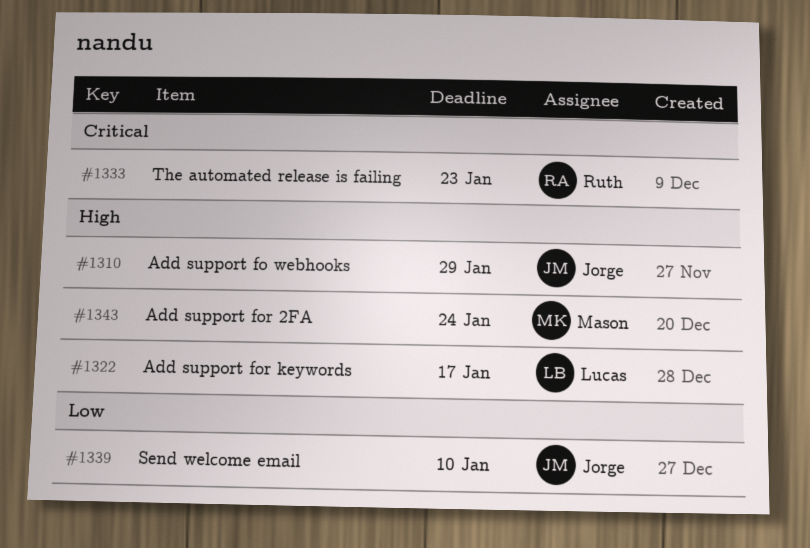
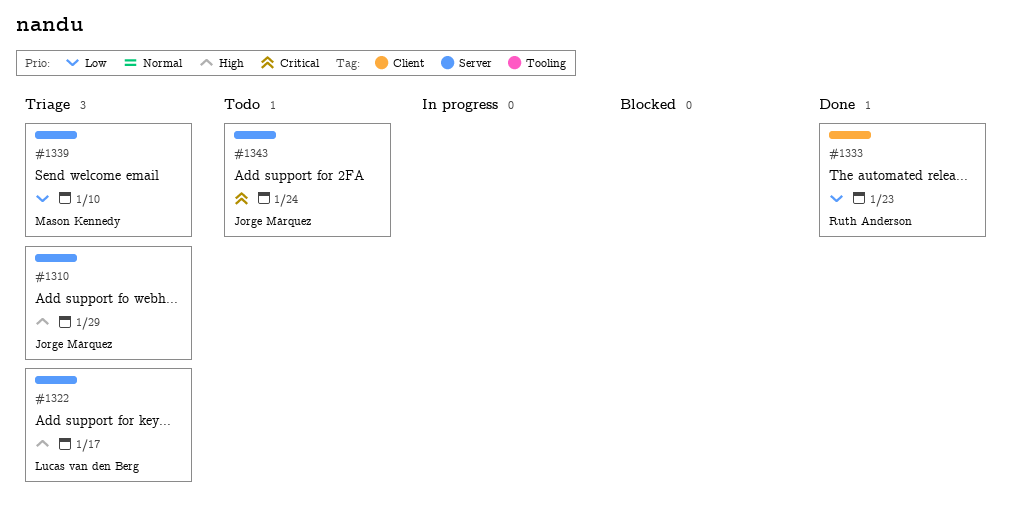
#1333, priority: Critical -> Low
#1339, owner: Jorge Márquez -> Mason Kennedy
#1343, owner: Mason Kennedy -> Jorge Márquez
#1343, priority: High -> Critical

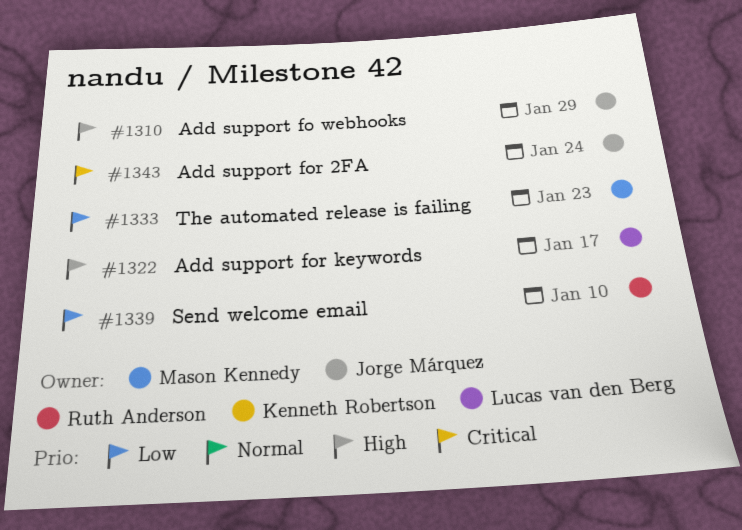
#1333, owner: Ruth Anderson -> Mason Kennedy
#1339, owner: Mason Kennedy -> Ruth Anderson

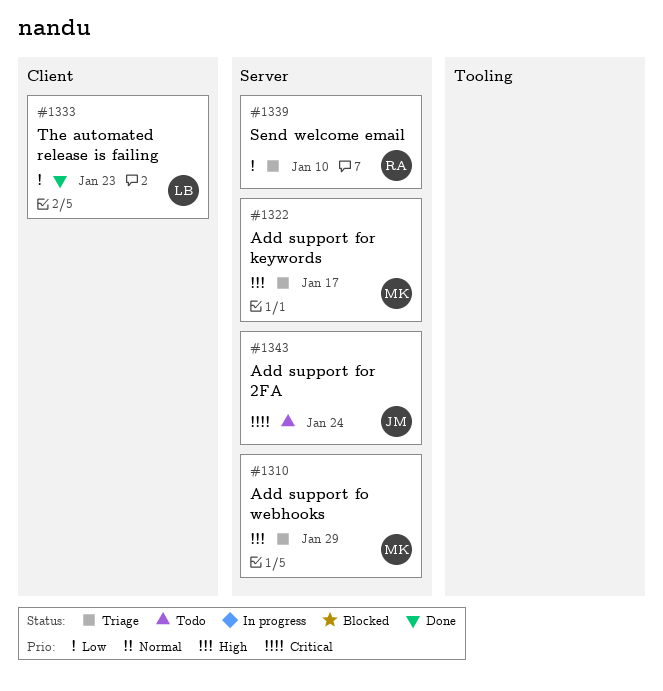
#1310, owner: Jorge Márquez -> Mason Kennedy
#1322, owner: Lucas van den Berg -> Mason Kennedy
#1333, owner: Mason Kennedy -> Lucas van den Berg

